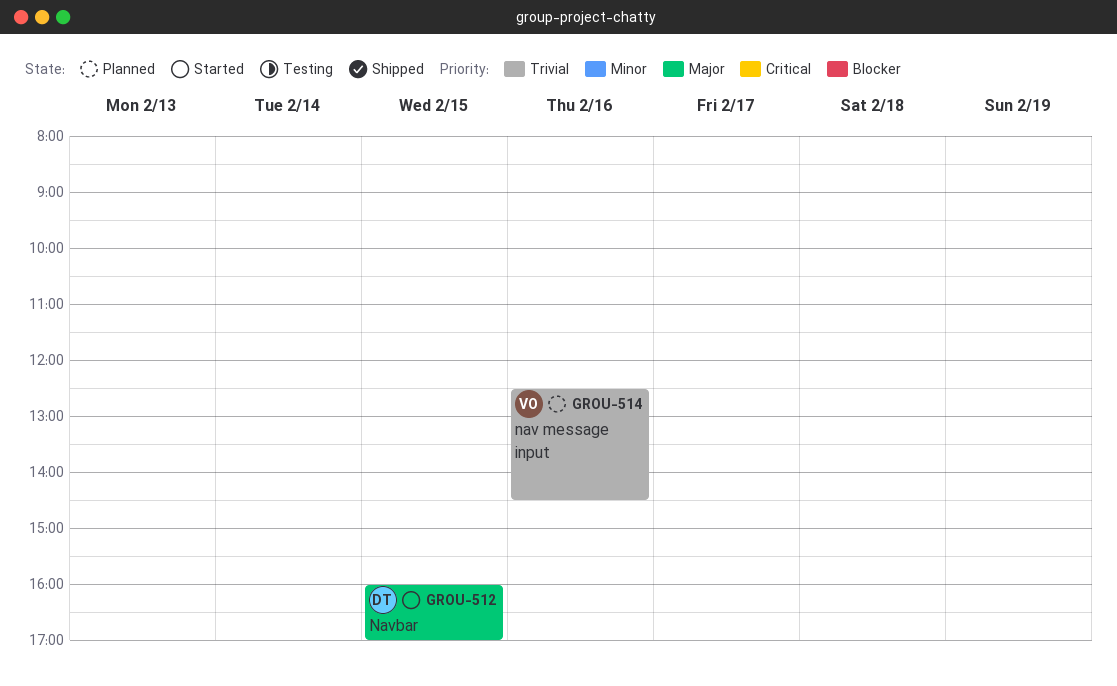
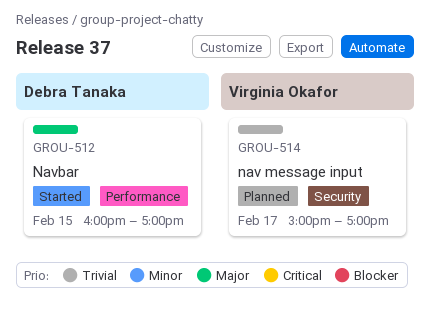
GROU-514, day: Feb 16 -> Feb 17
GROU-514, begins: 12:30 -> 15:00
GROU-514, ends: 14:30 -> 17:00

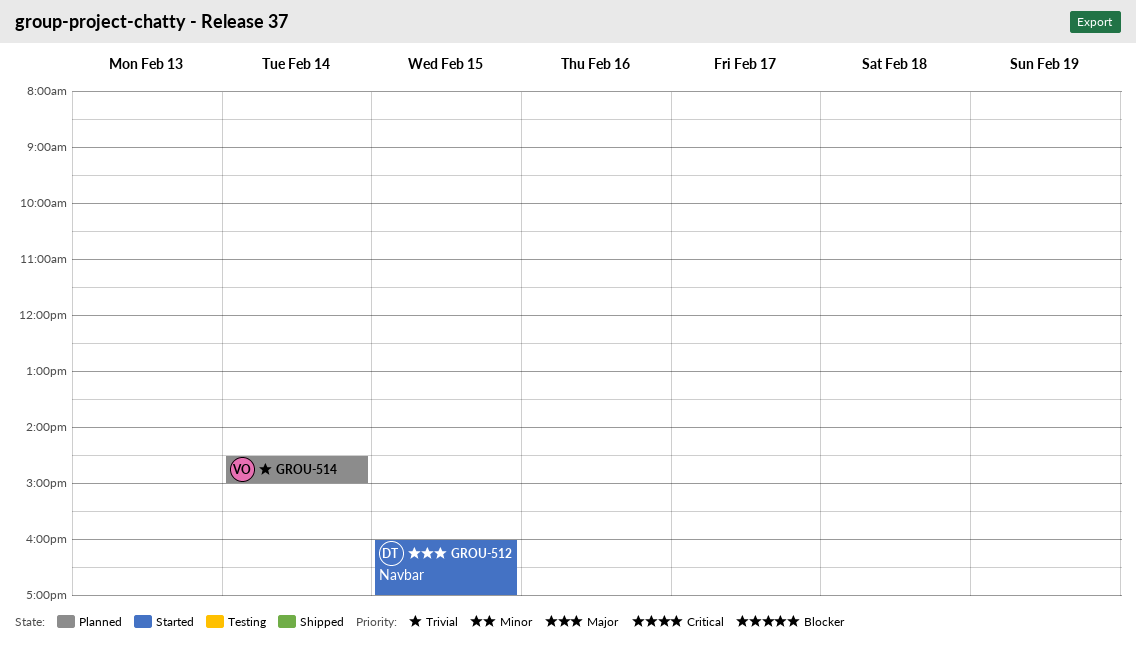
GROU-514, day: Feb 17 -> Feb 14
GROU-514, begins: 15:00 -> 14:30
GROU-514, ends: 17:00 -> 15:00

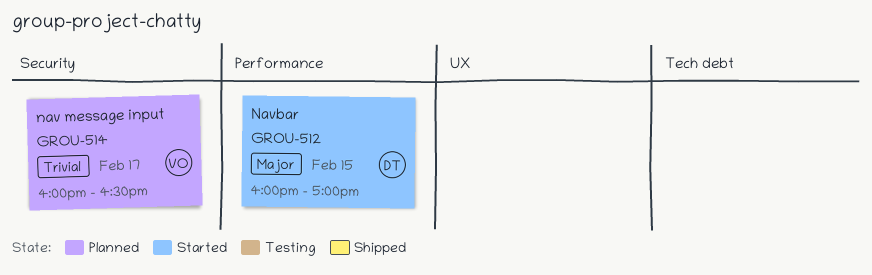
GROU-514, day: Feb 14 -> Feb 17
GROU-514, begins: 14:30 -> 16:00
GROU-514, ends: 15:00 -> 16:30

